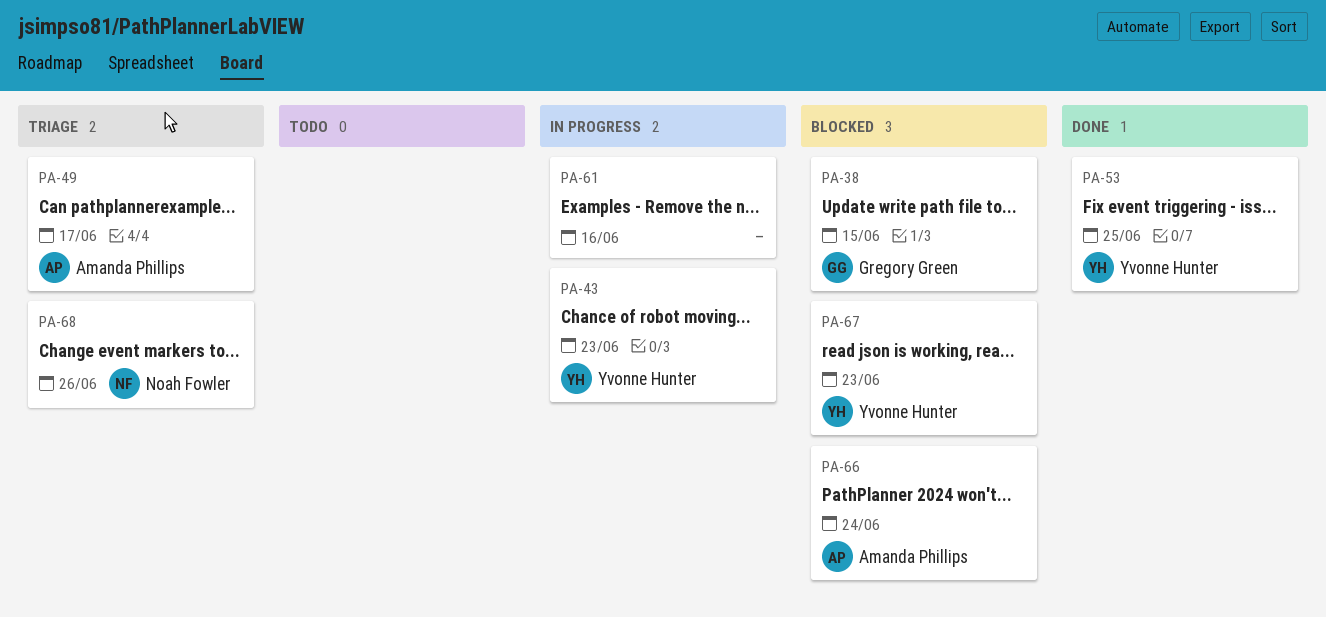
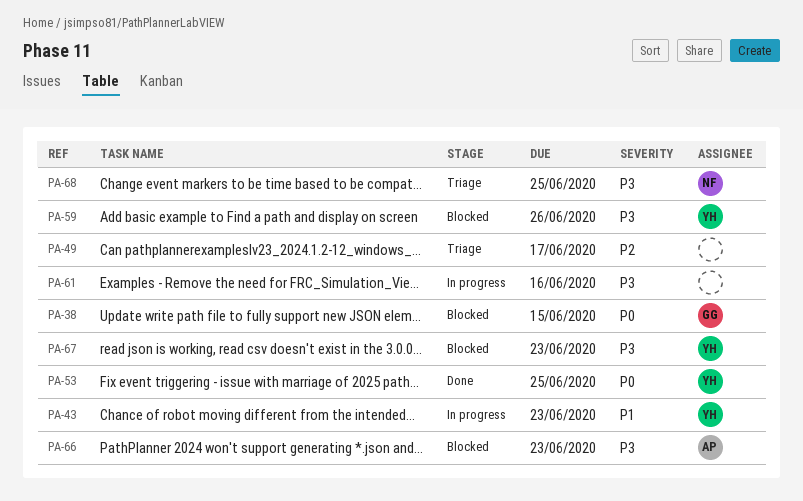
PA-49, owner: Amanda Phillips -> none
PA-59: none -> present
PA-66, due: Jun 24 -> Jun 23
PA-68, due: Jun 26 -> Jun 25

